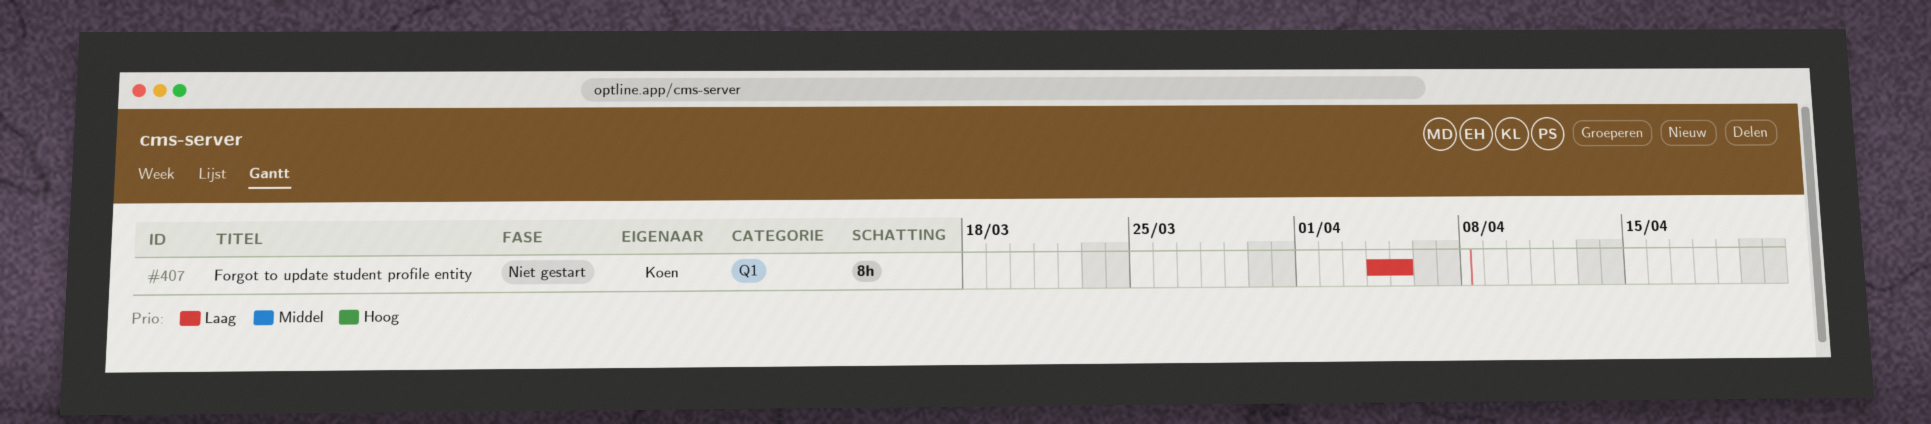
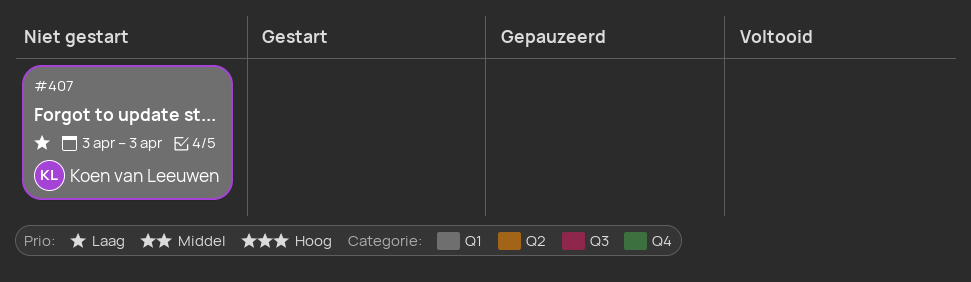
#407, start: Apr 4 -> Apr 3
#407, due: Apr 5 -> Apr 3

